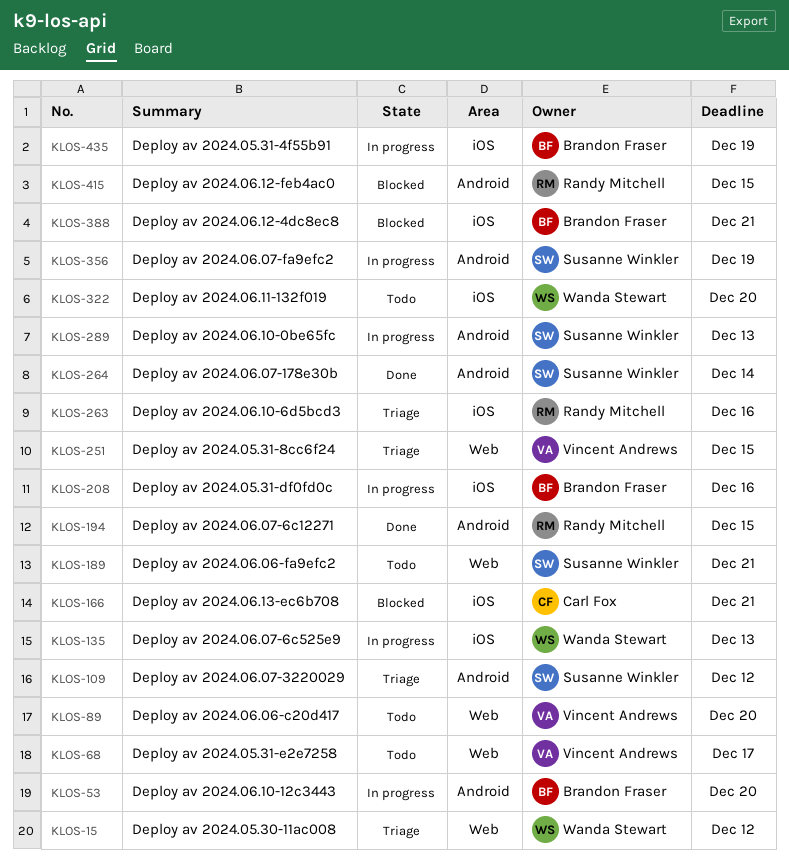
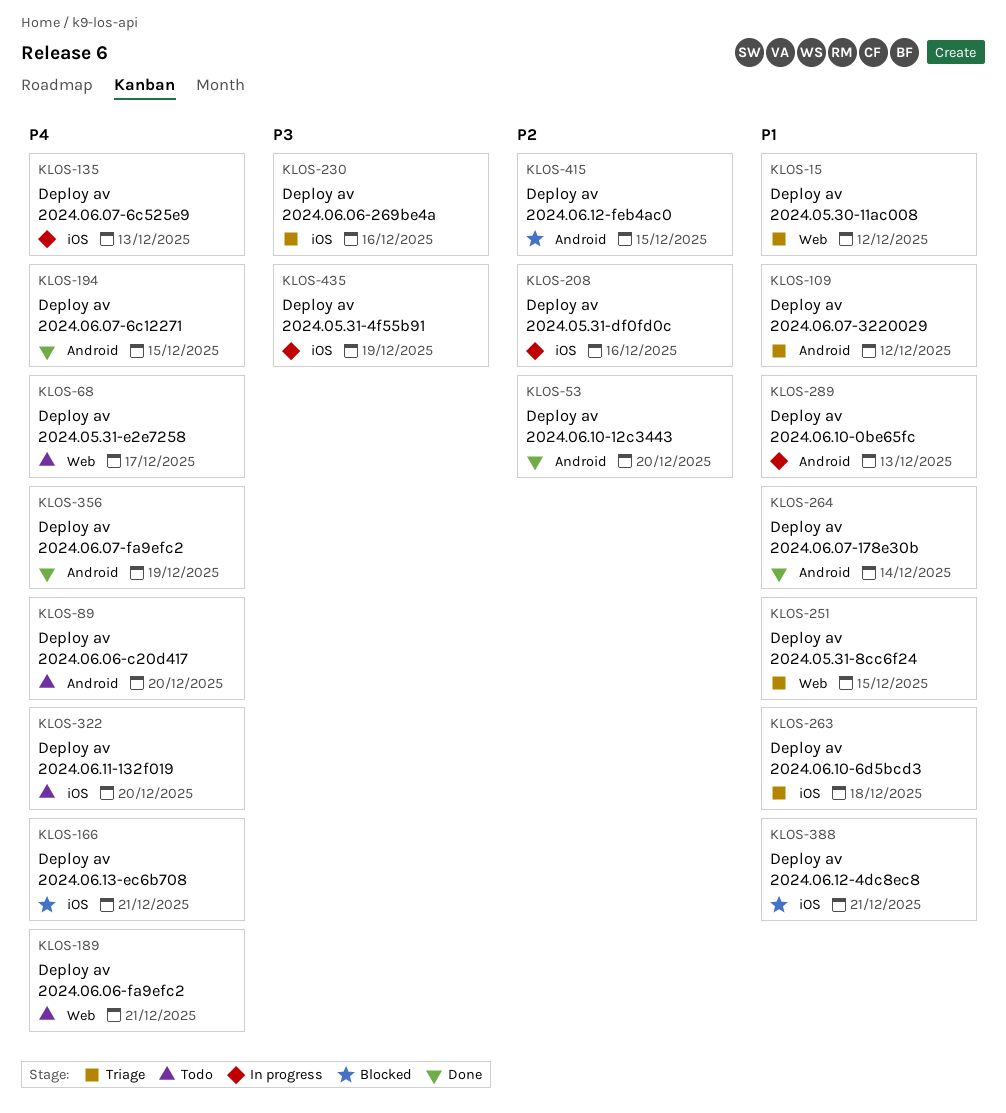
KLOS-53, status: In progress -> Done
KLOS-89, label: Web -> Android
KLOS-230: none -> present
KLOS-263, due: Dec 16 -> Dec 18
KLOS-356, status: In progress -> Done

